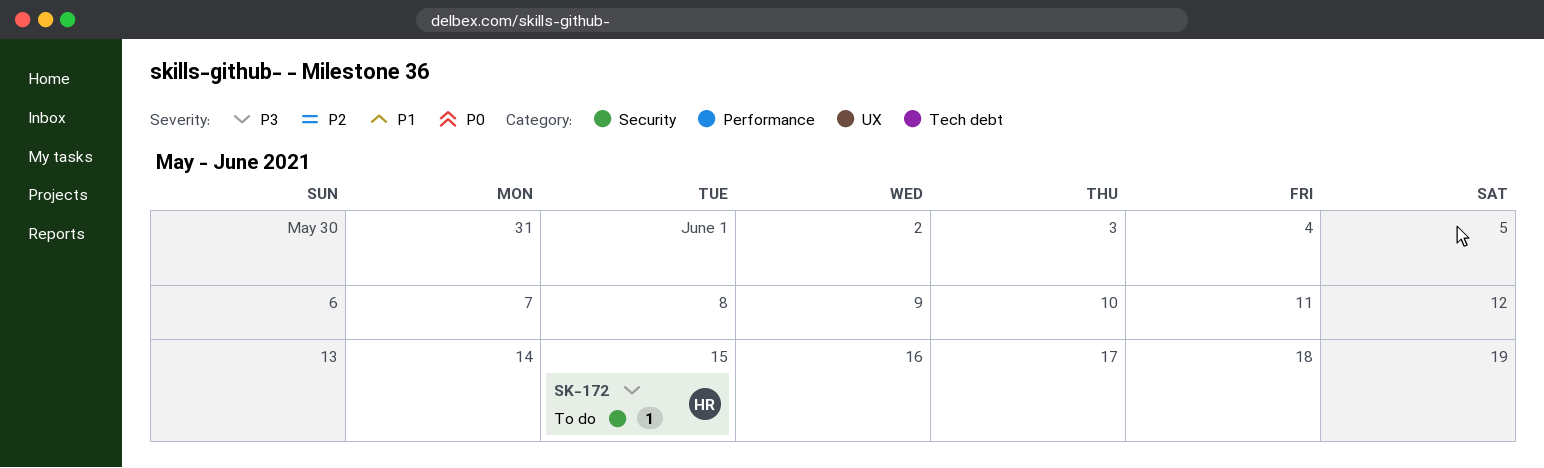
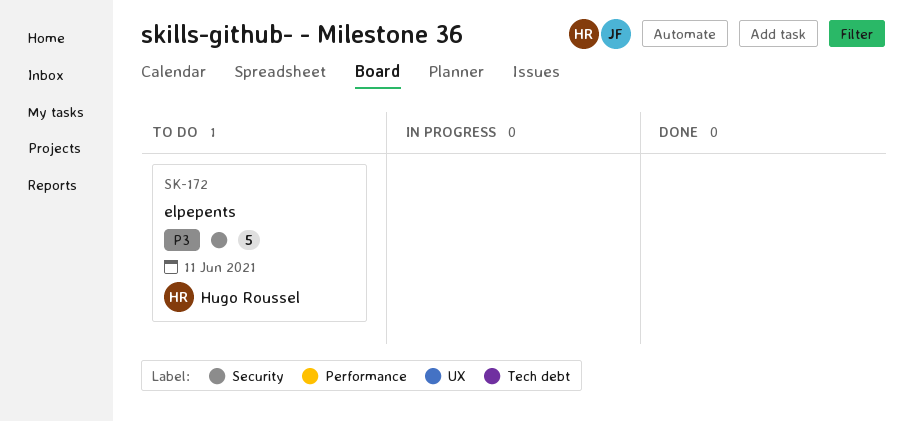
SK-172, estimate: 1 -> 5
SK-172, due: Jun 15 -> Jun 11

